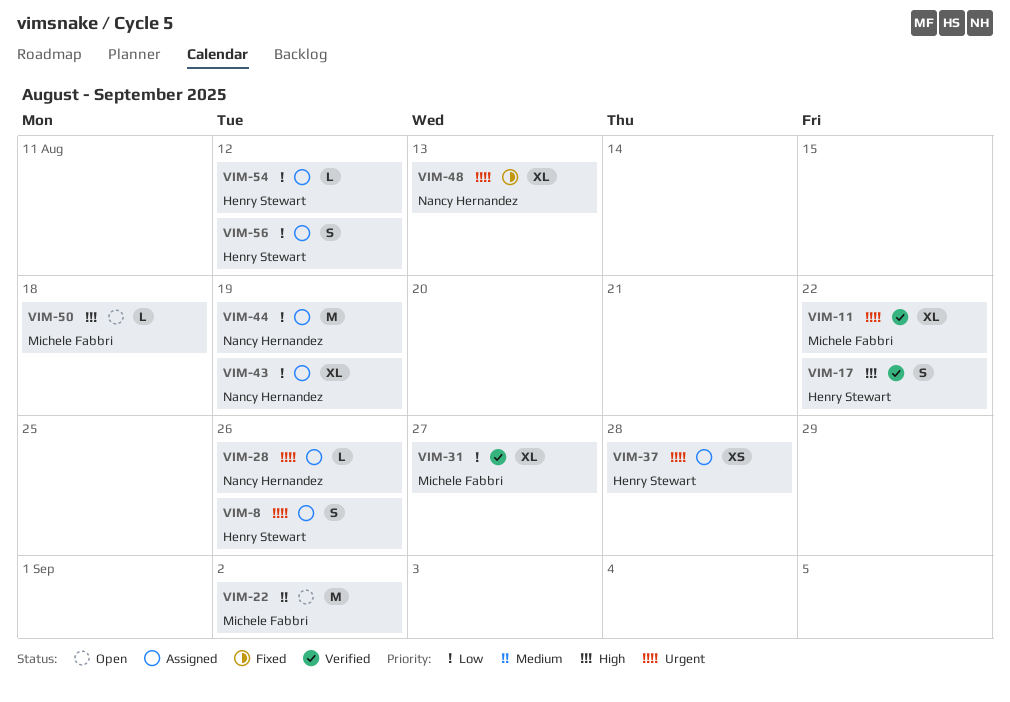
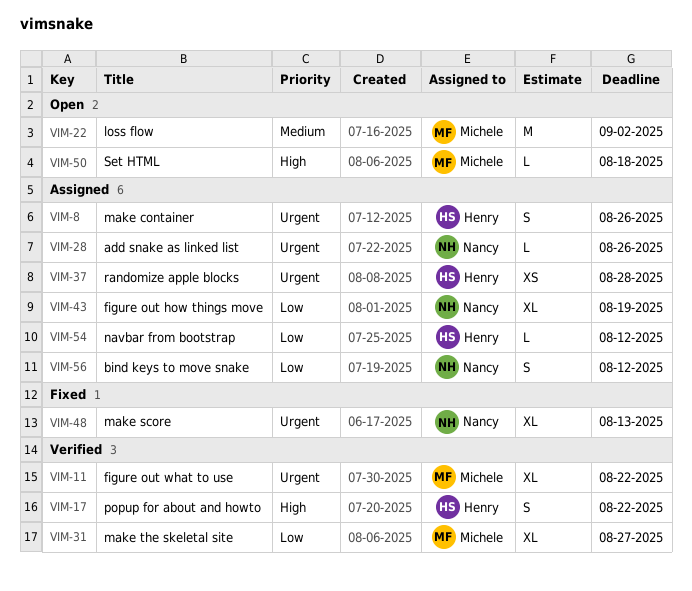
VIM-44: present -> none
VIM-56, owner: Henry Stewart -> Nancy Hernandez

